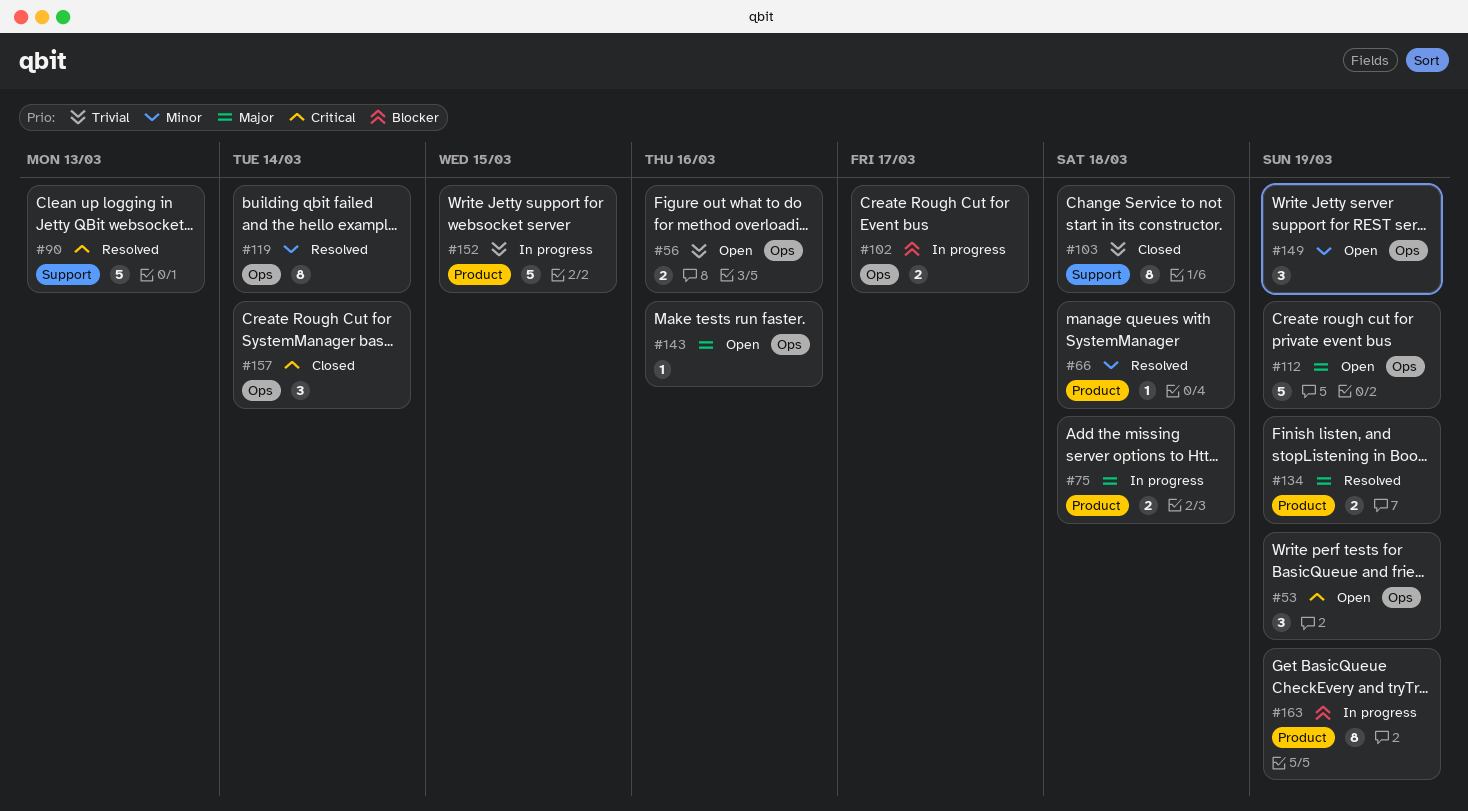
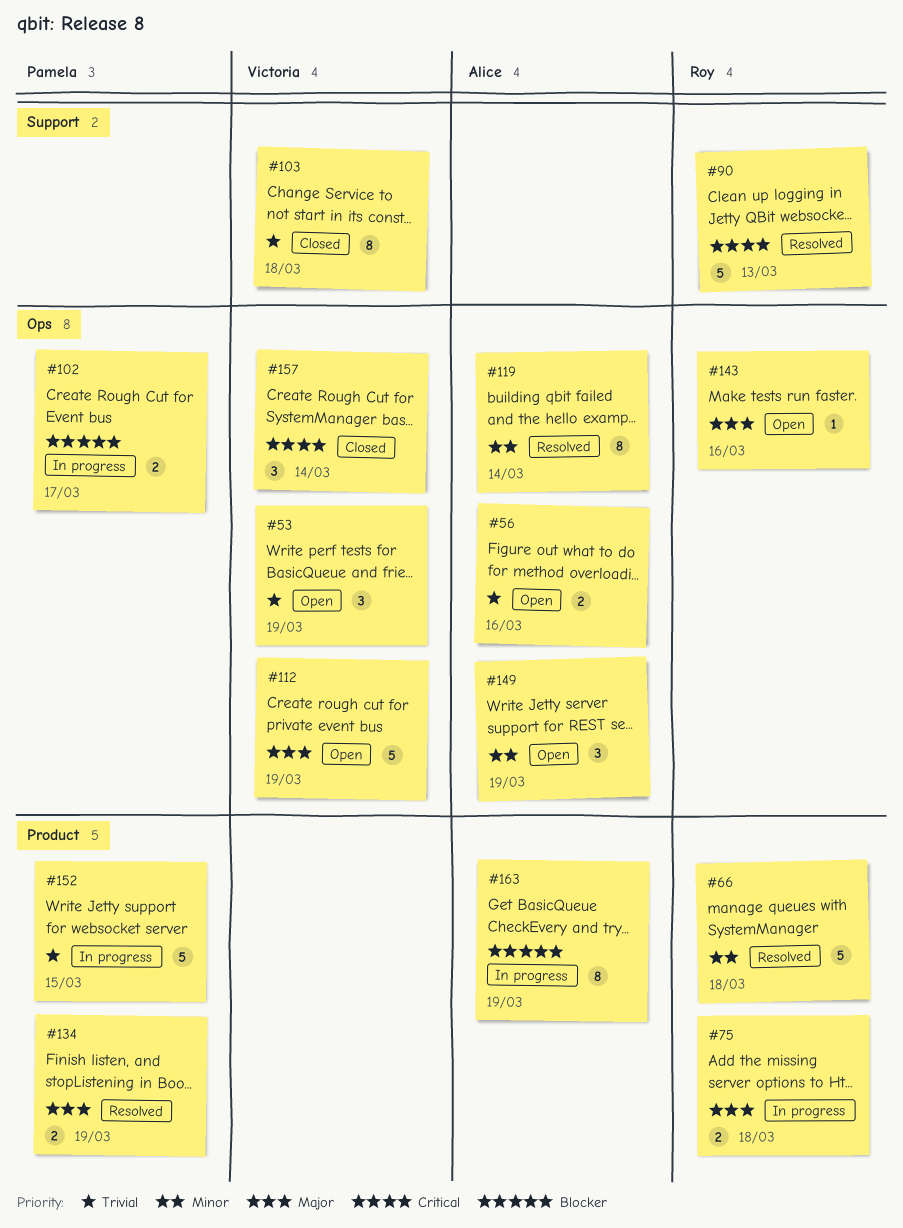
#53, priority: Critical -> Trivial
#66, estimate: 1 -> 5

